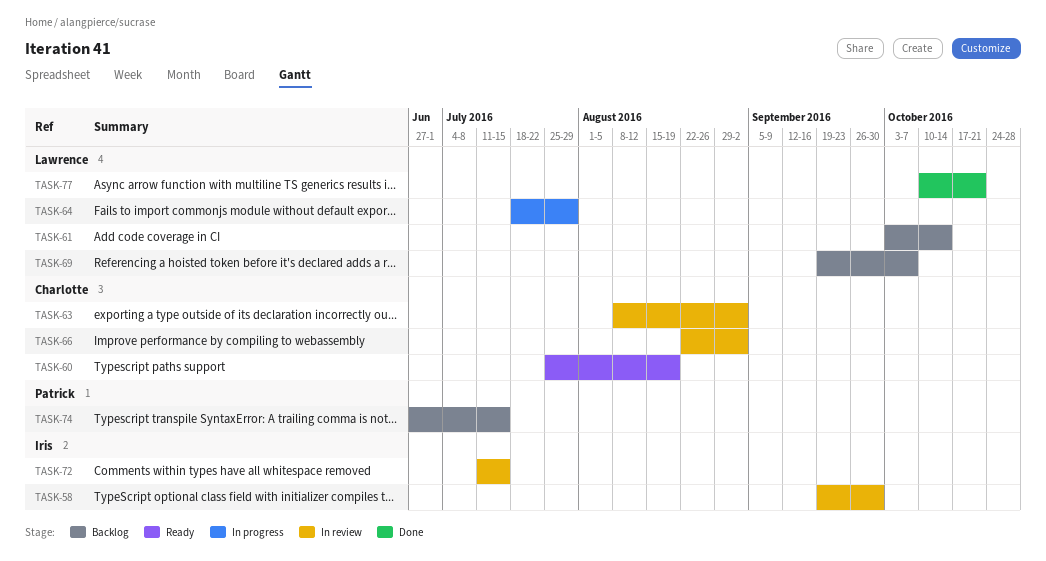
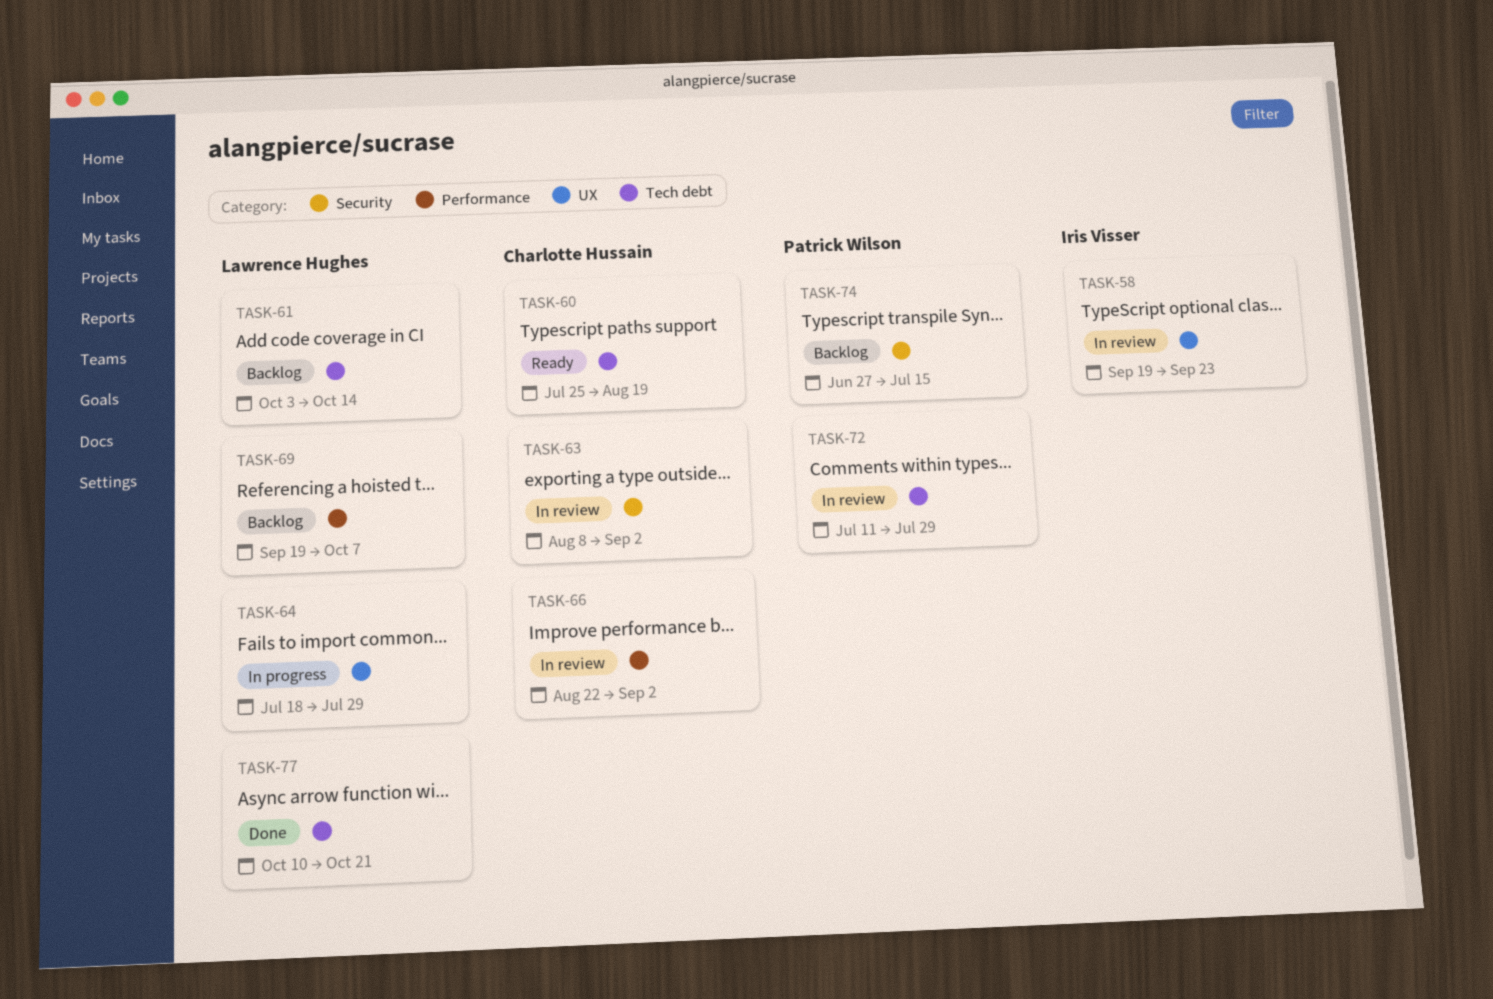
TASK-58, due: Sep 30 -> Sep 23
TASK-72, owner: Iris Visser -> Patrick Wilson
TASK-72, due: Jul 15 -> Jul 29

